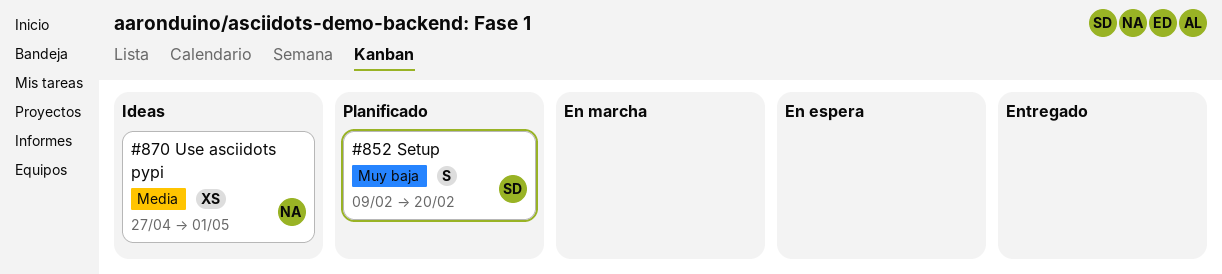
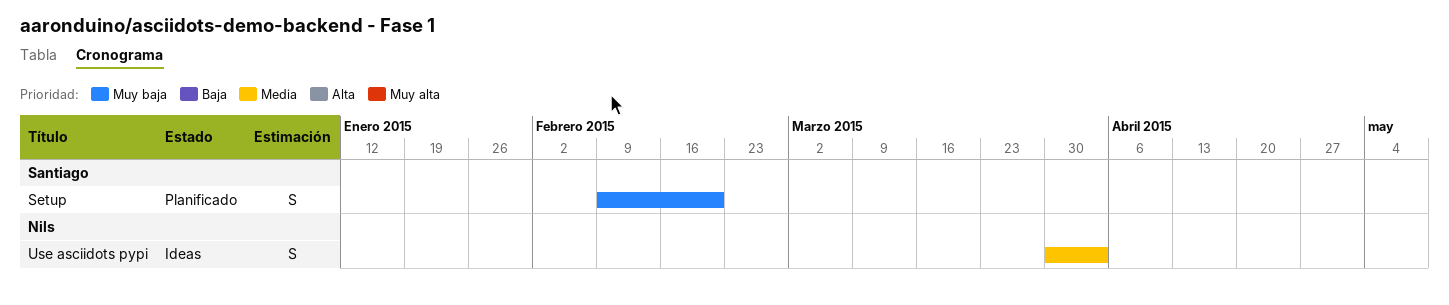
Use asciidots pypi, estimate: XS -> S
Use asciidots pypi, start: Apr 27 -> Mar 30
Use asciidots pypi, due: May 1 -> Apr 3

